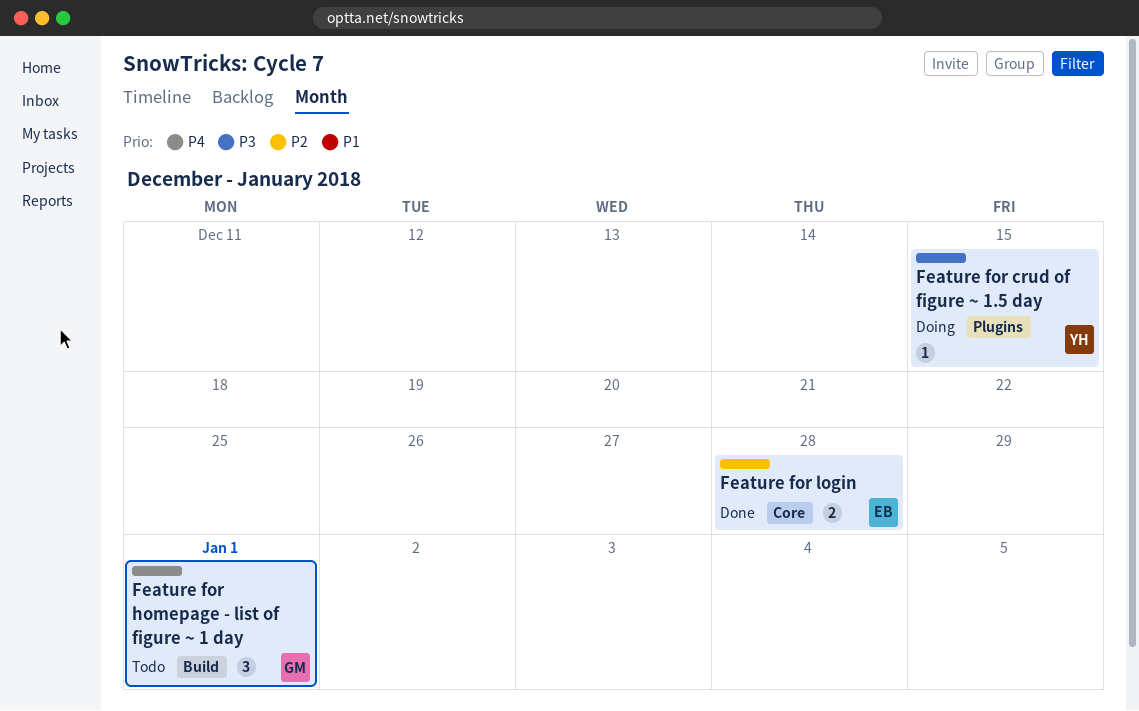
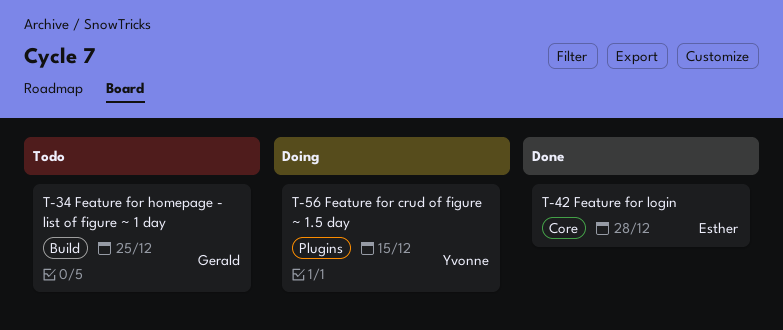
Feature for homepage - list of figure ~ 1 day, due: Jan 1 -> Dec 25

